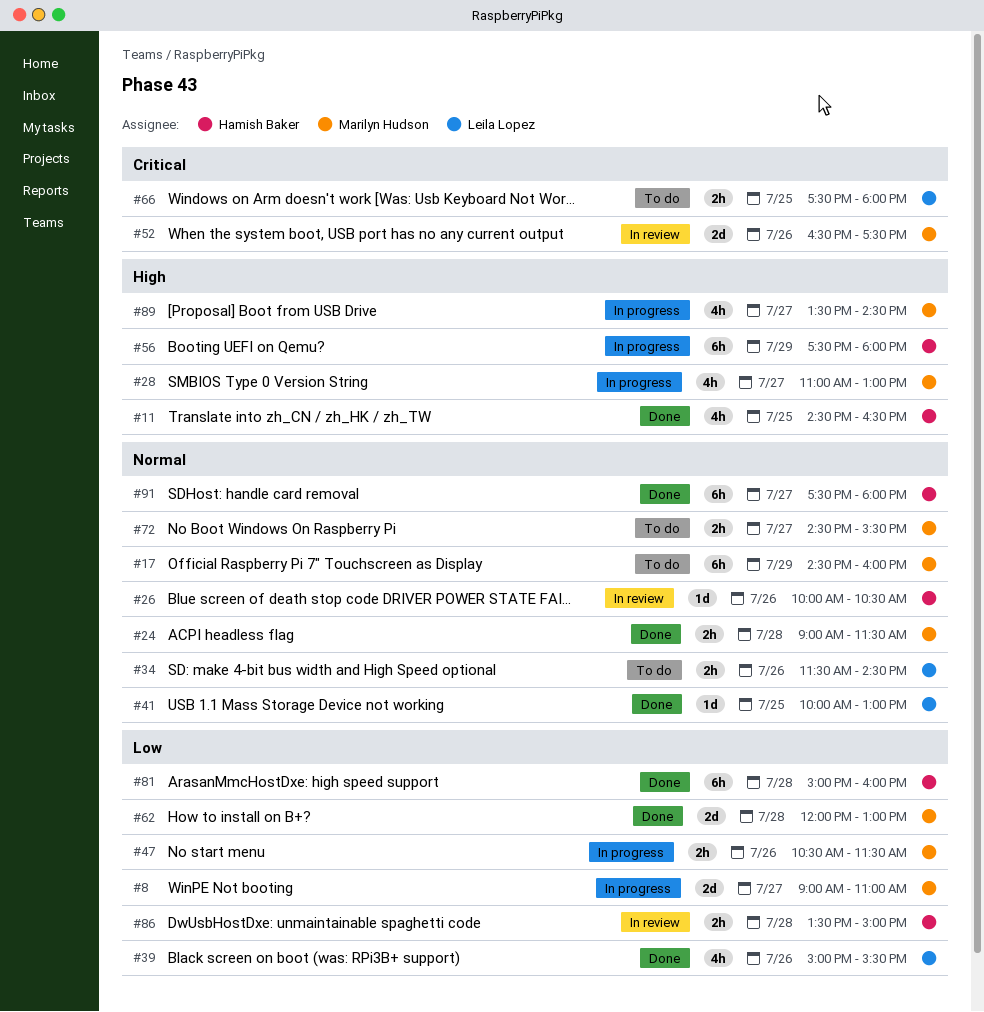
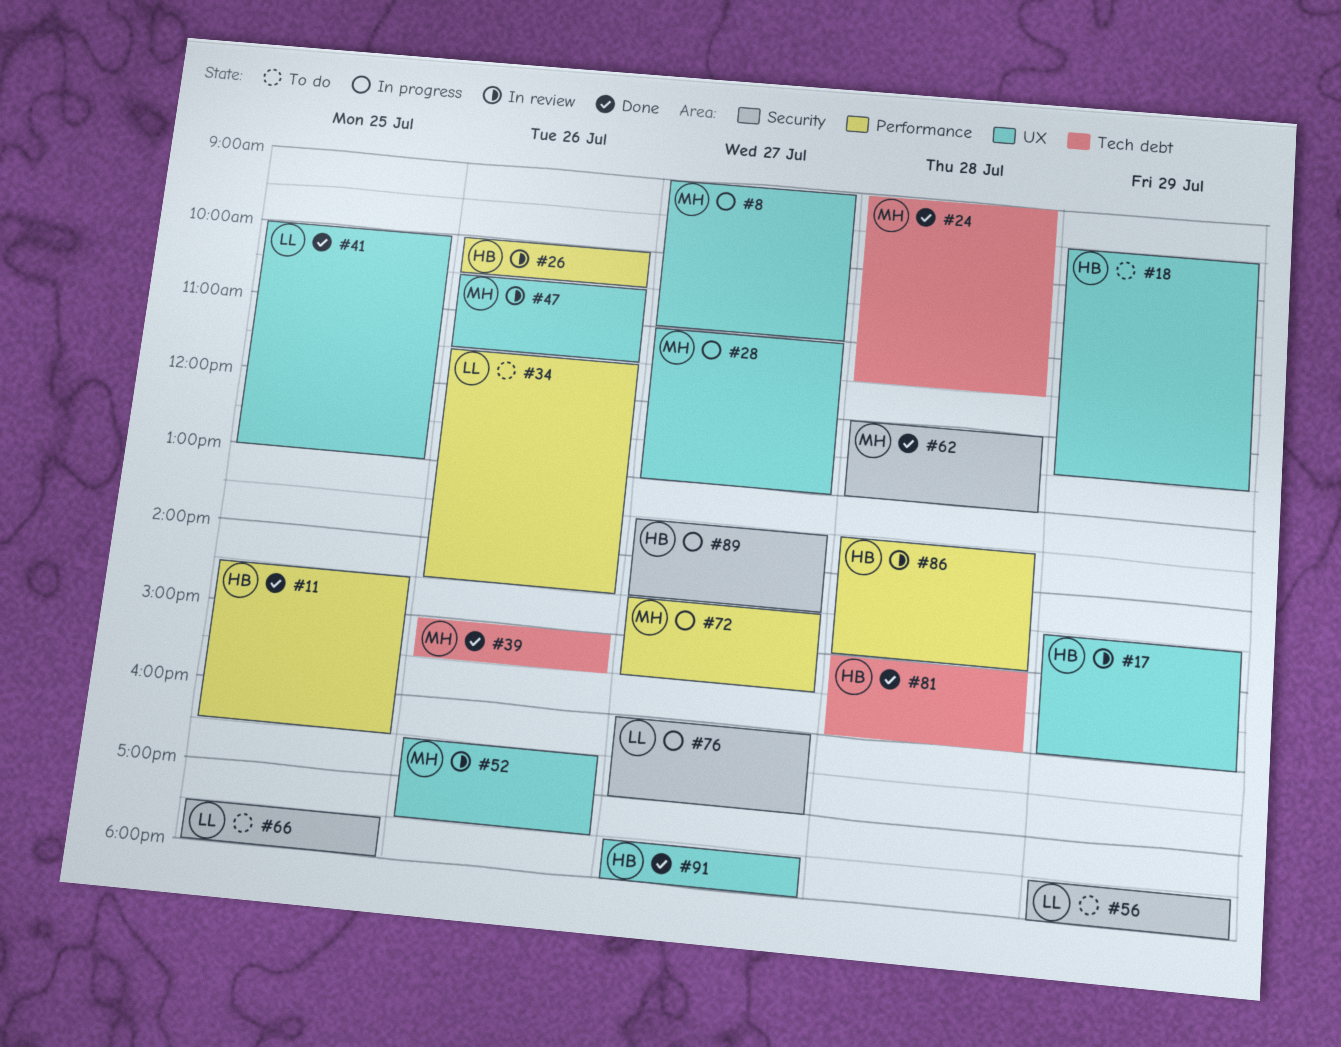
#17, status: To do -> In review
#17, owner: Marilyn Hudson -> Hamish Baker
#18: none -> present
#39, owner: Leila Lopez -> Marilyn Hudson
#47, status: In progress -> In review
#56, status: In progress -> To do
#56, owner: Hamish Baker -> Leila Lopez
#72, status: To do -> In progress
#76: none -> present
#89, owner: Marilyn Hudson -> Hamish Baker

